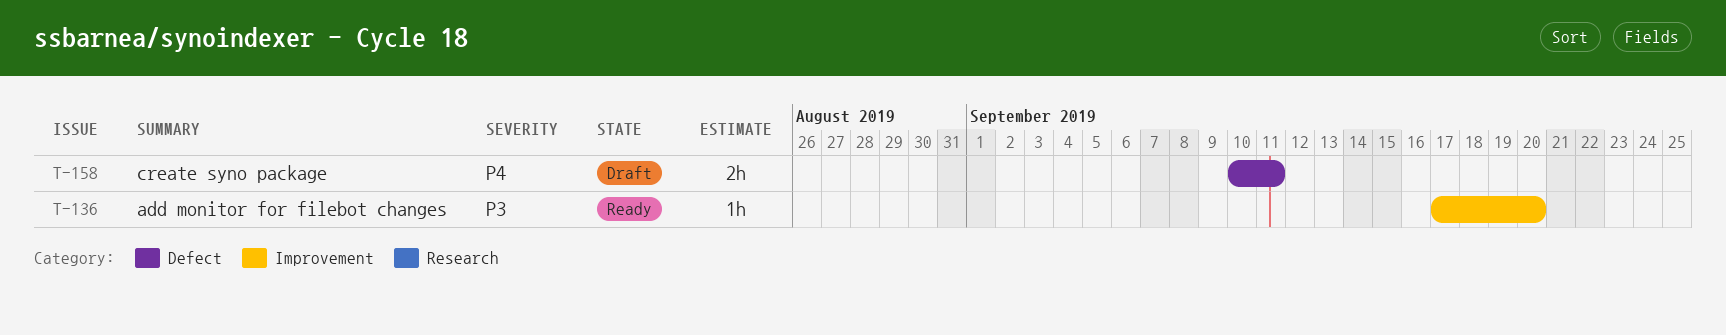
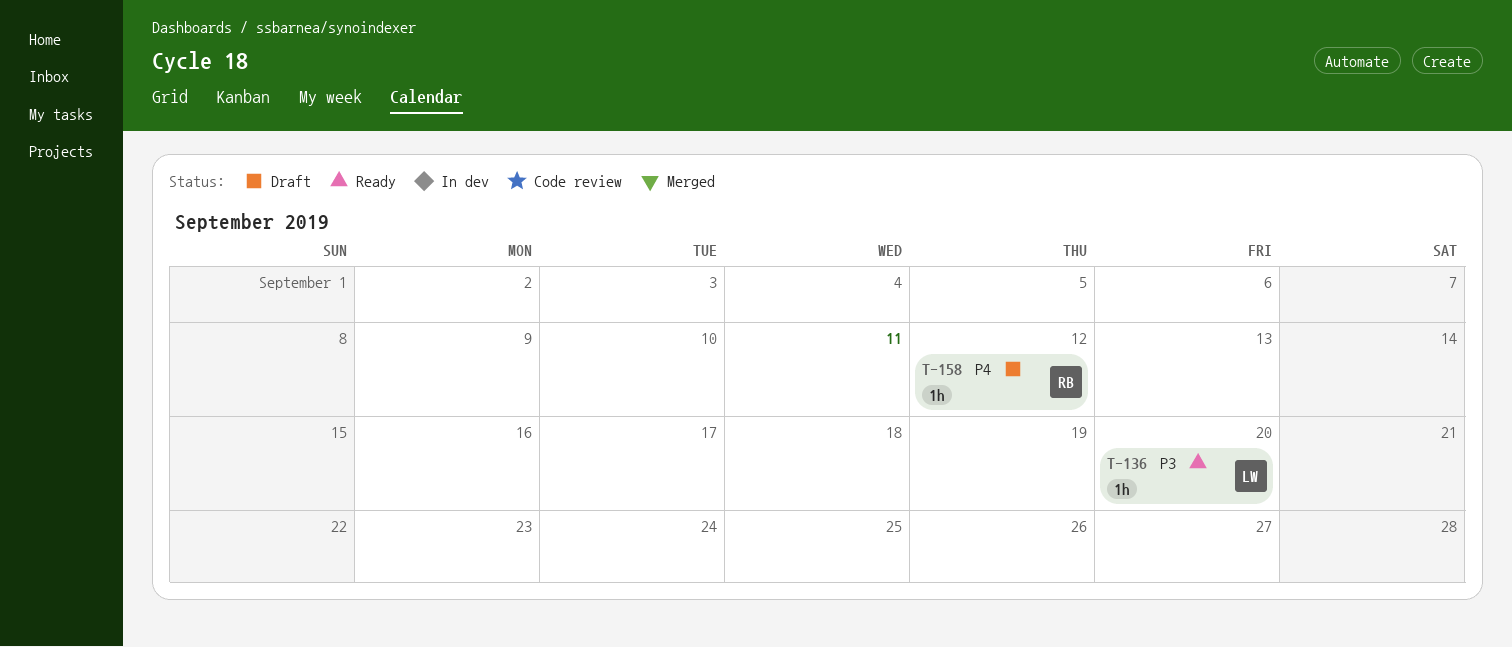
T-158, estimate: 2h -> 1h
T-158, due: Sep 11 -> Sep 12

